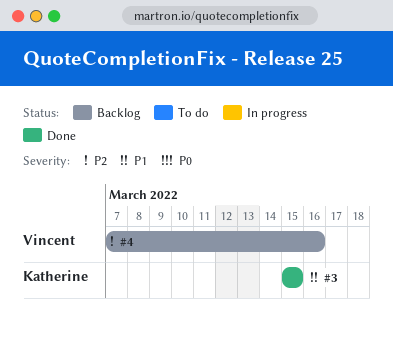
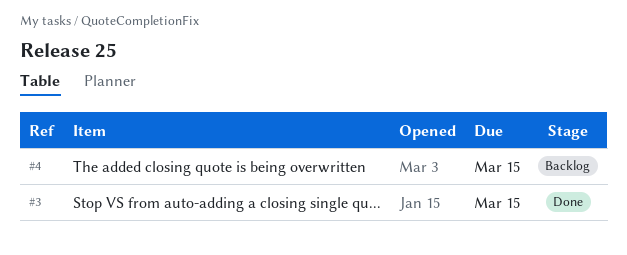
#4, due: Mar 16 -> Mar 15

